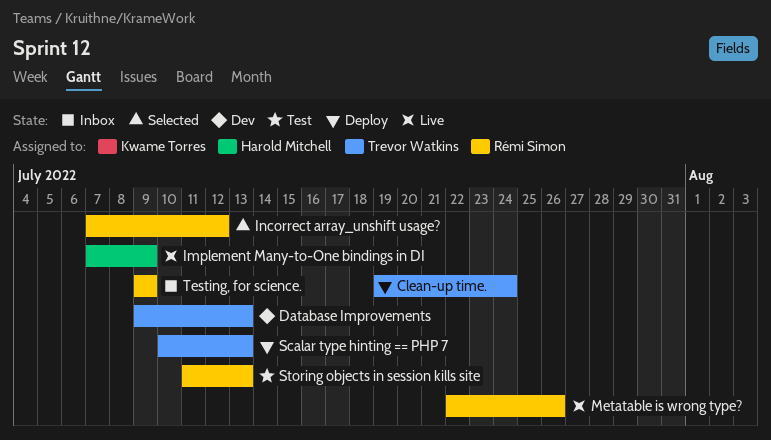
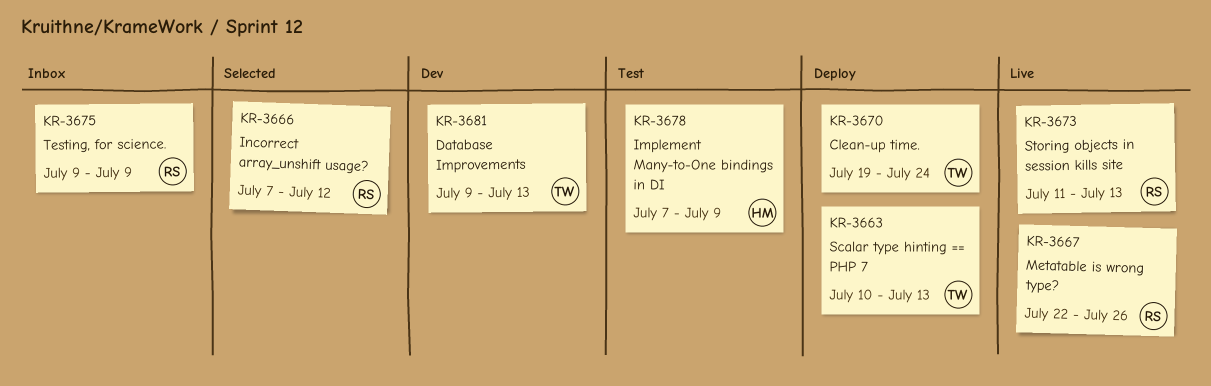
Implement Many-to-One bindings in DI, status: Live -> Test
Storing objects in session kills site, status: Test -> Live

